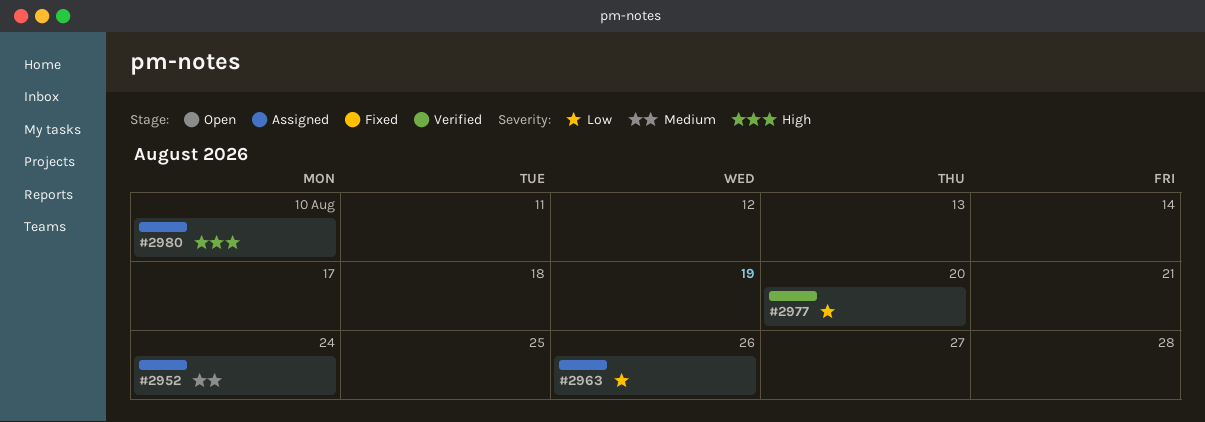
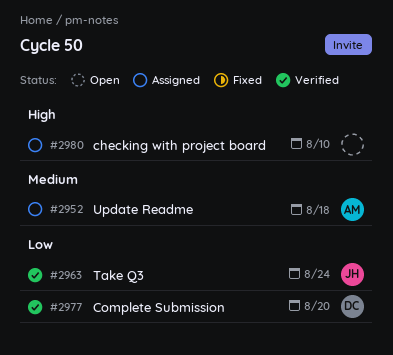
#2952, due: Aug 24 -> Aug 18
#2963, status: Assigned -> Verified
#2963, due: Aug 26 -> Aug 24

